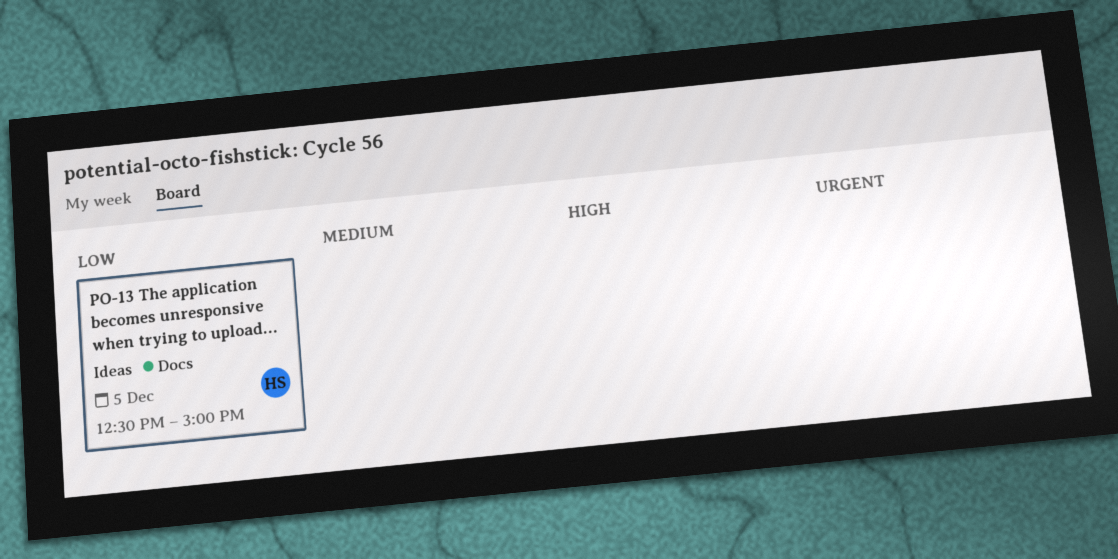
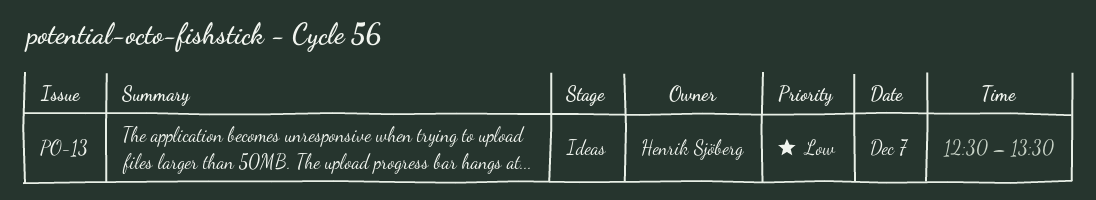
PO-13, day: Dec 5 -> Dec 7
PO-13, ends: 15:00 -> 13:30

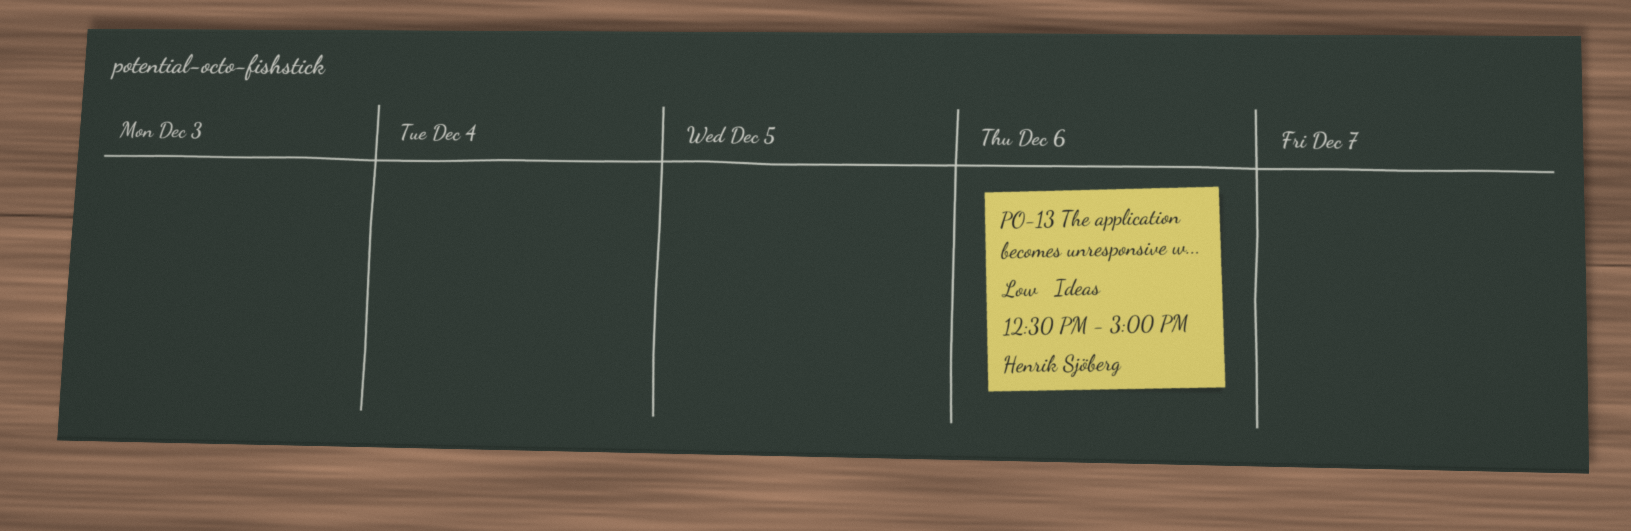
PO-13, day: Dec 7 -> Dec 6
PO-13, ends: 13:30 -> 15:00

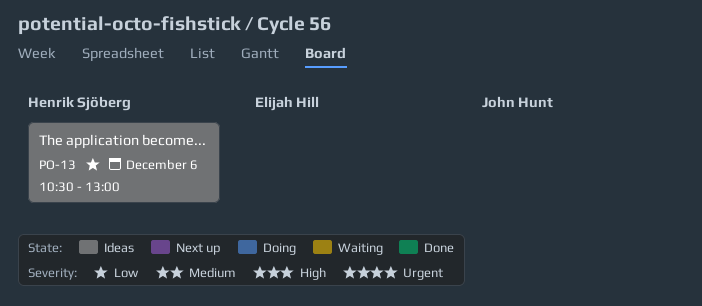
PO-13, begins: 12:30 -> 10:30
PO-13, ends: 15:00 -> 13:00

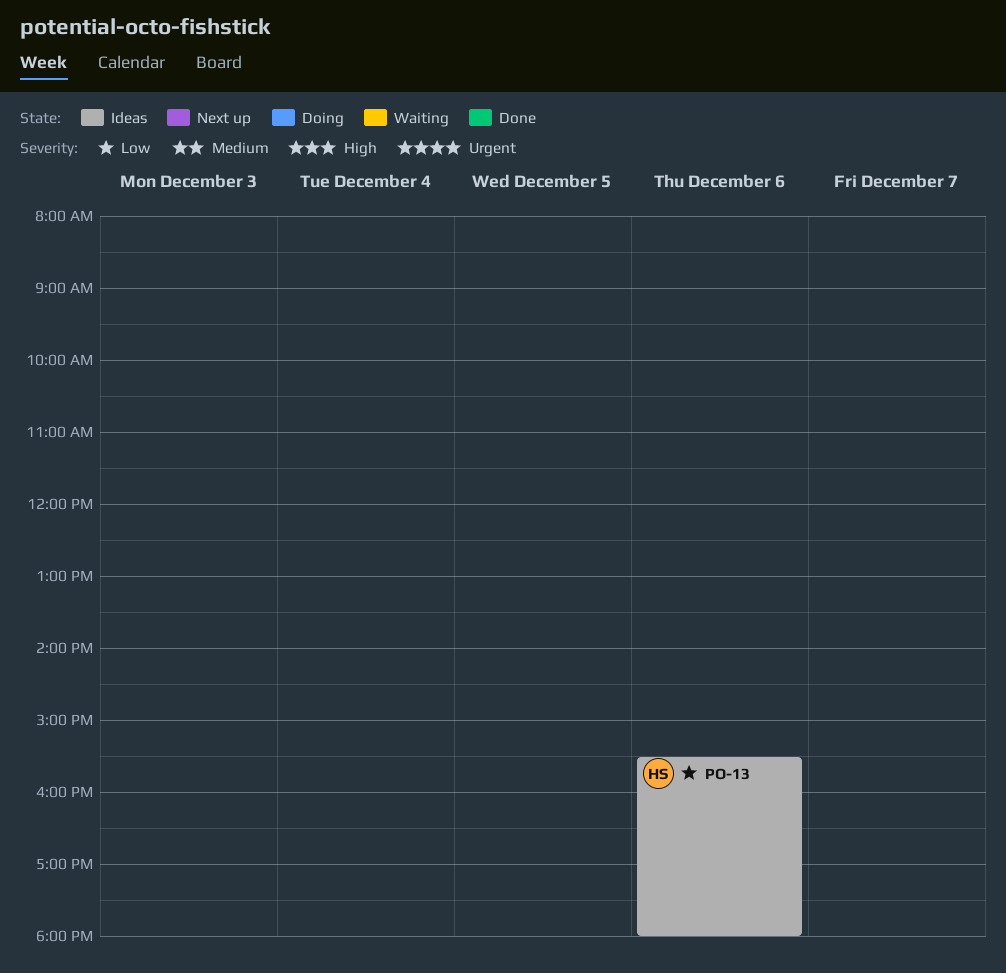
PO-13, begins: 10:30 -> 15:30
PO-13, ends: 13:00 -> 18:00

